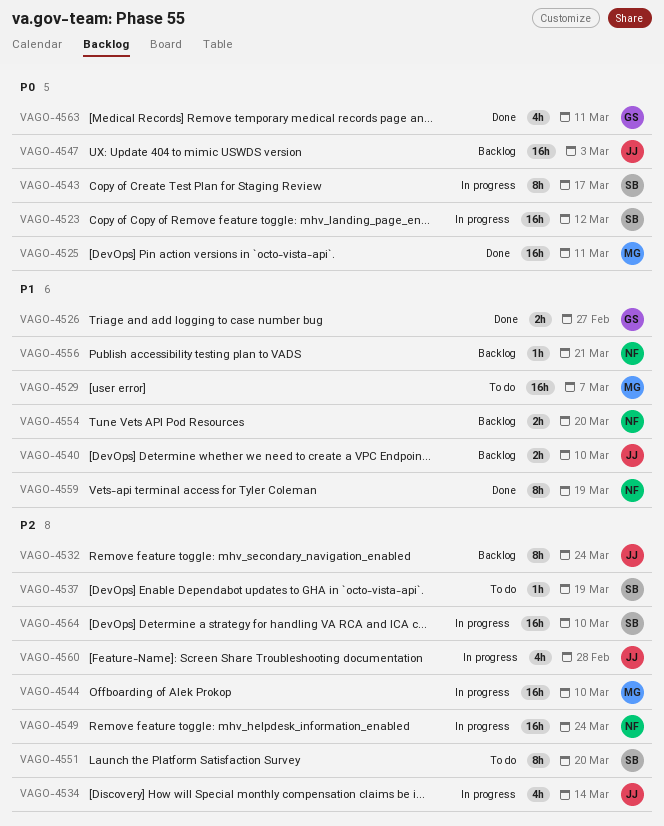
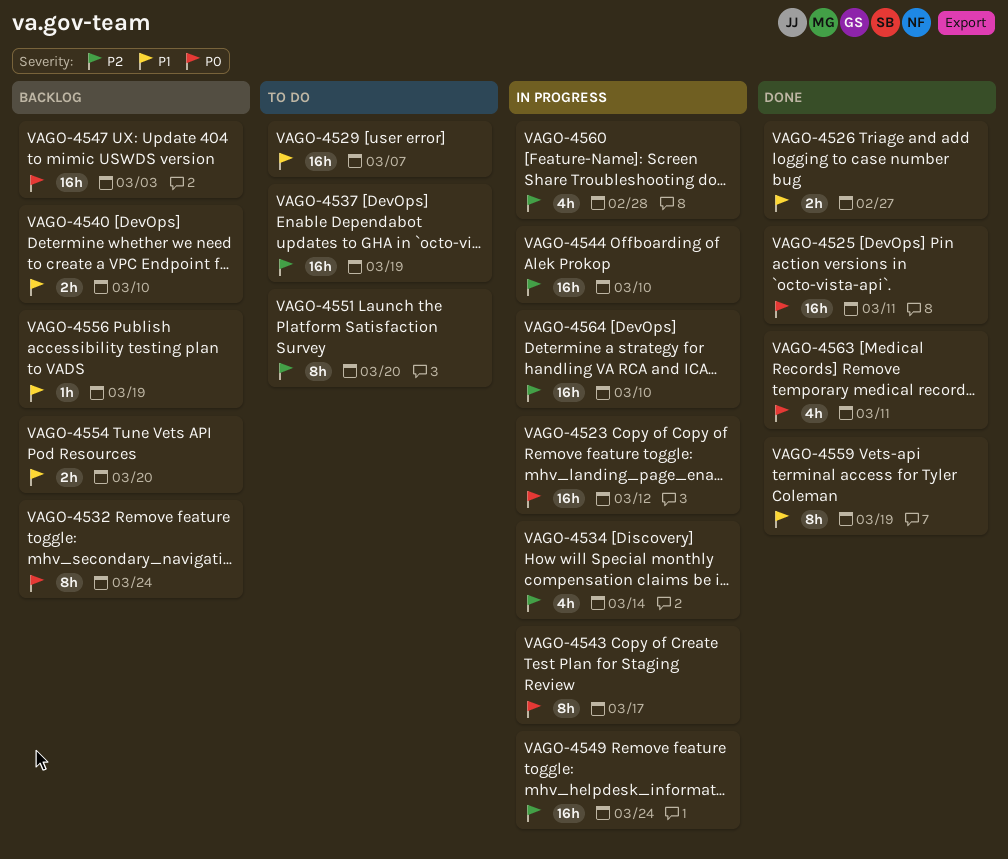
VAGO-4532, priority: P2 -> P0
VAGO-4537, estimate: 1h -> 16h
VAGO-4556, due: Mar 21 -> Mar 19

